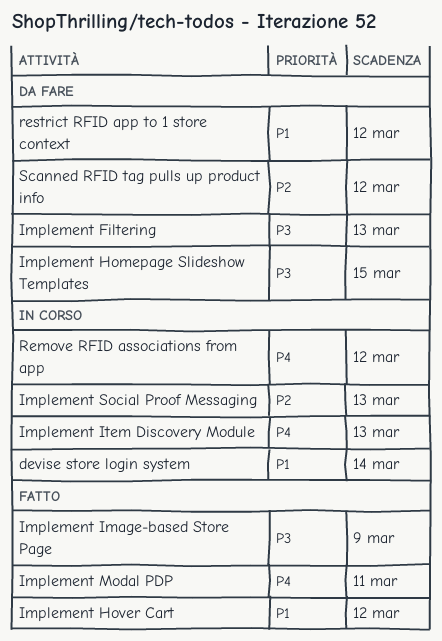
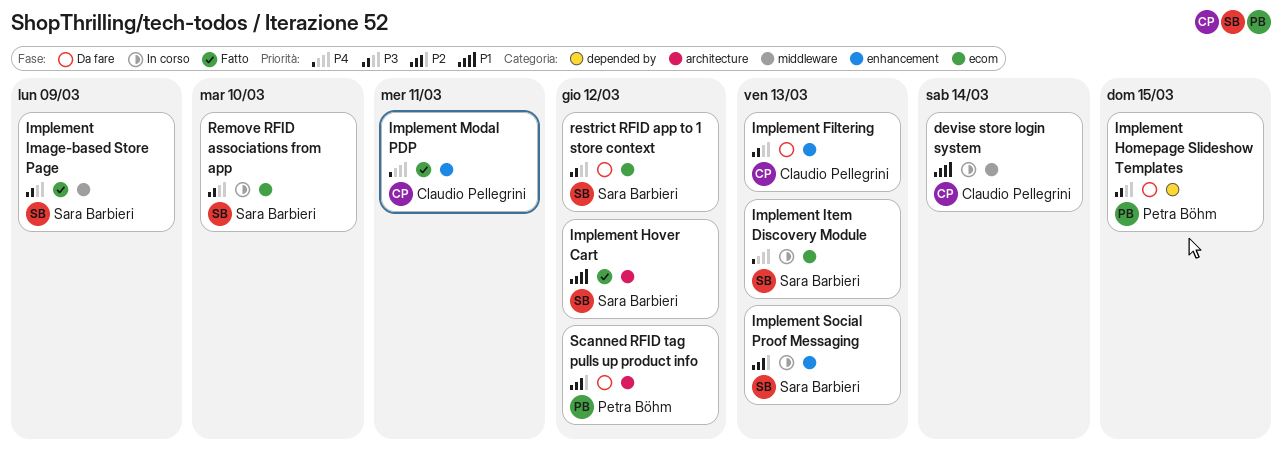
Remove RFID associations from app, priority: P4 -> P3
Remove RFID associations from app, due: Mar 12 -> Mar 10
restrict RFID app to 1 store context, priority: P1 -> P3

